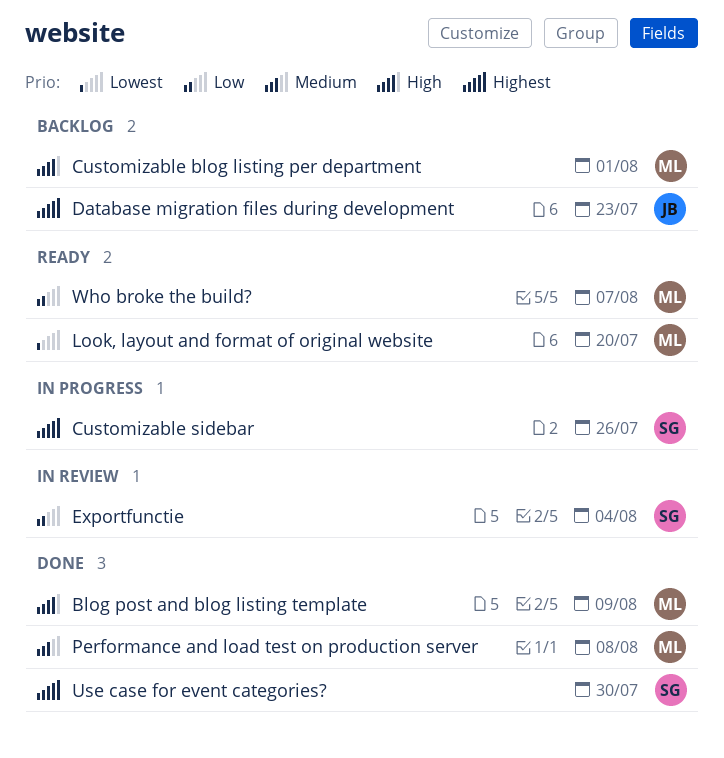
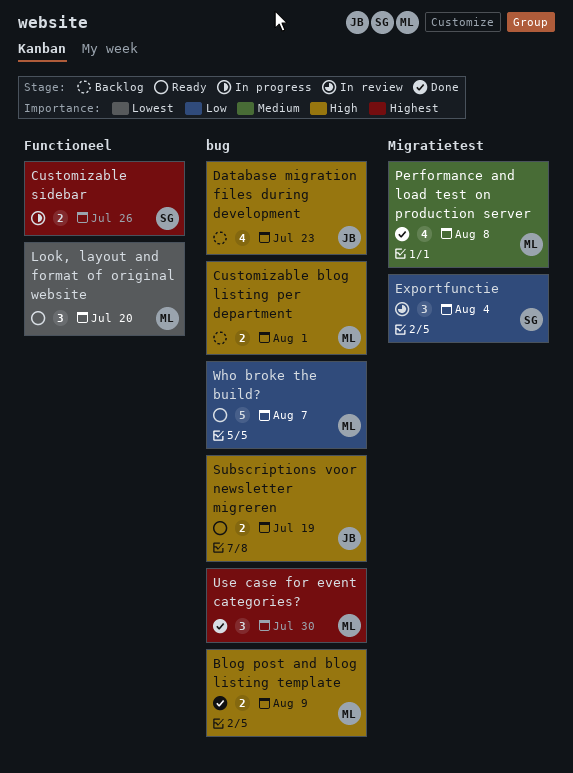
Database migration files during development, priority: Highest -> High
Subscriptions voor newsletter migreren: none -> present
Use case for event categories?, owner: SG -> ML

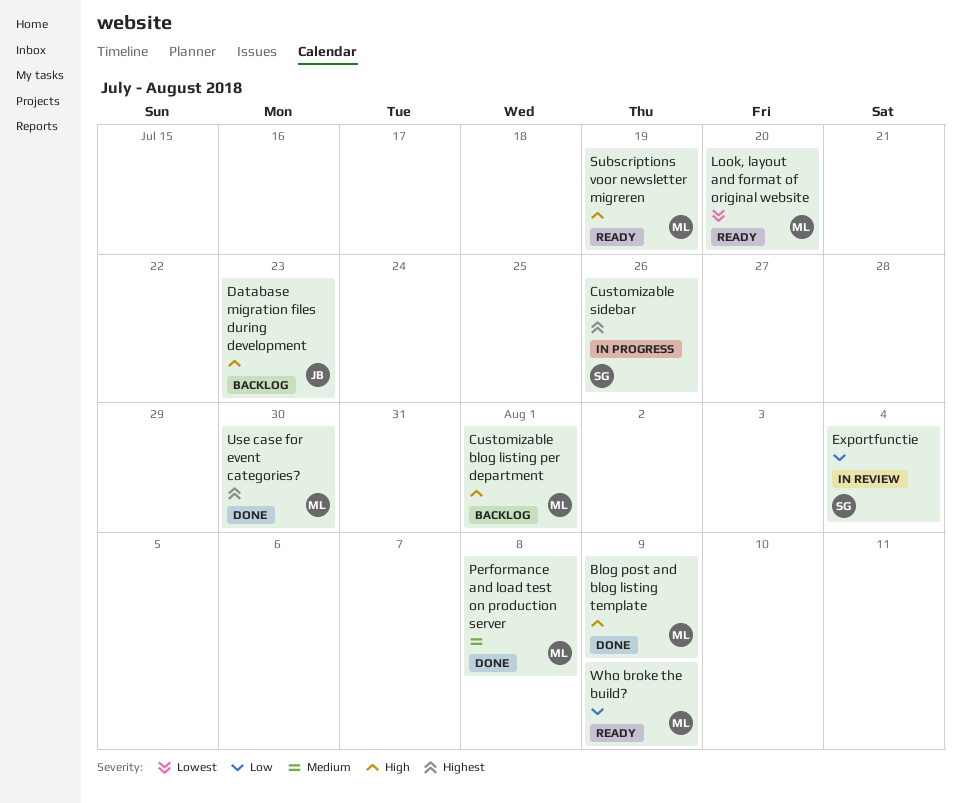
Subscriptions voor newsletter migreren, owner: JB -> ML
Who broke the build?, due: Aug 7 -> Aug 9

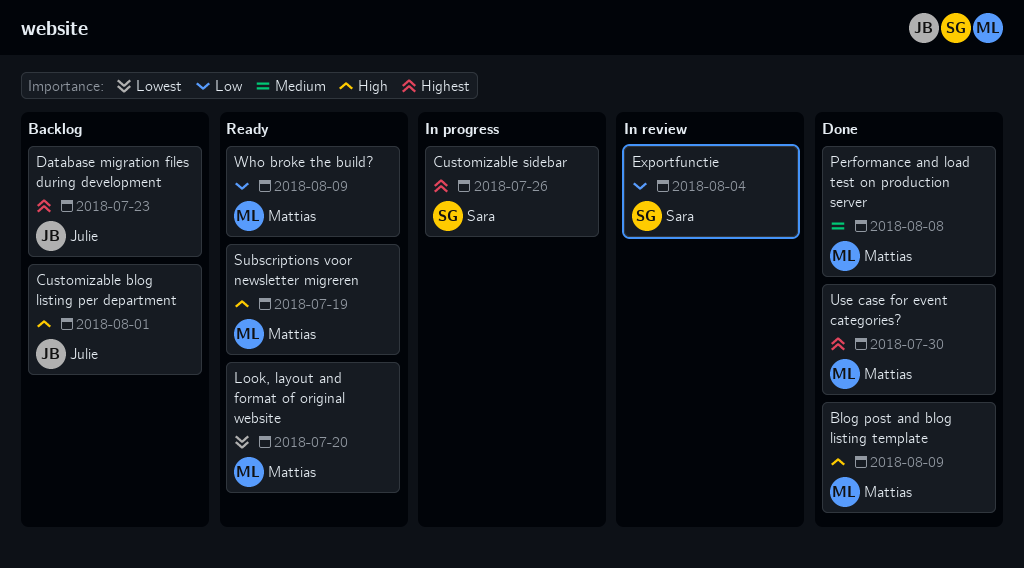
Customizable blog listing per department, owner: Mattias -> Julie
Database migration files during development, priority: High -> Highest

